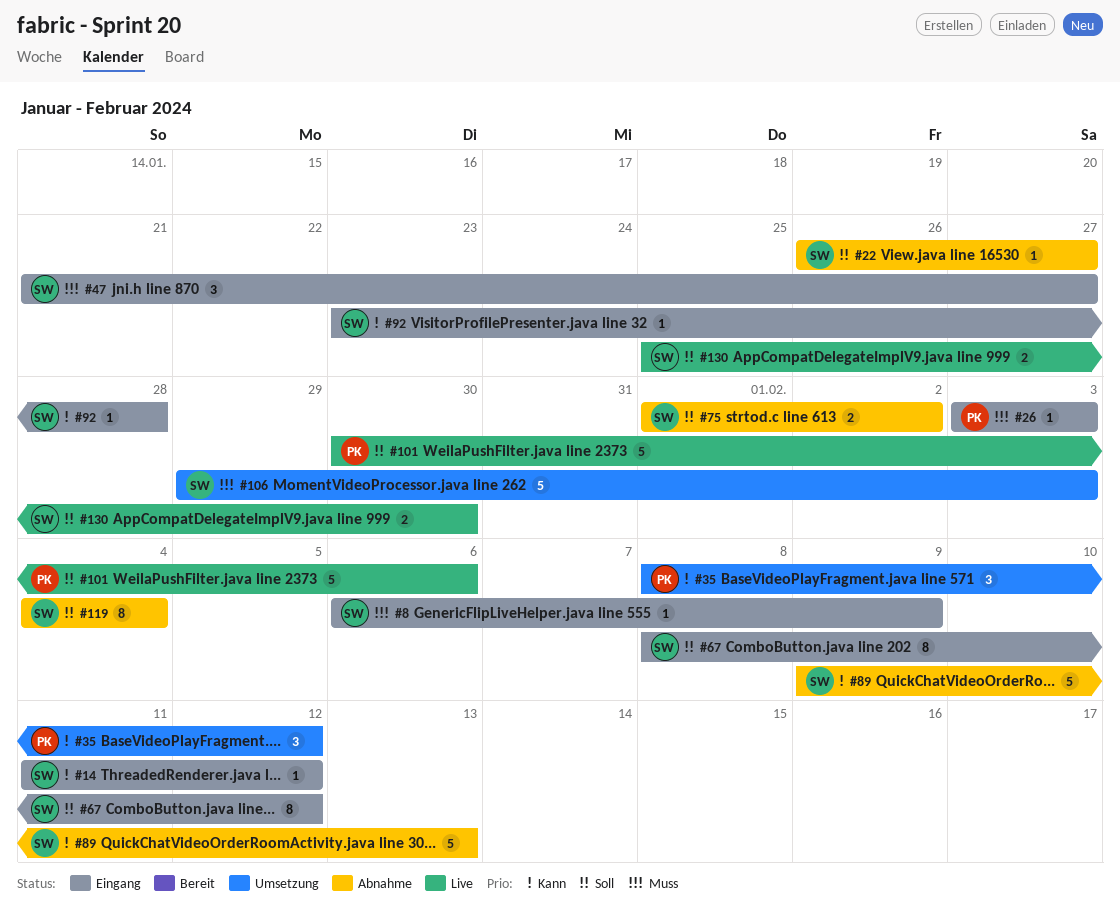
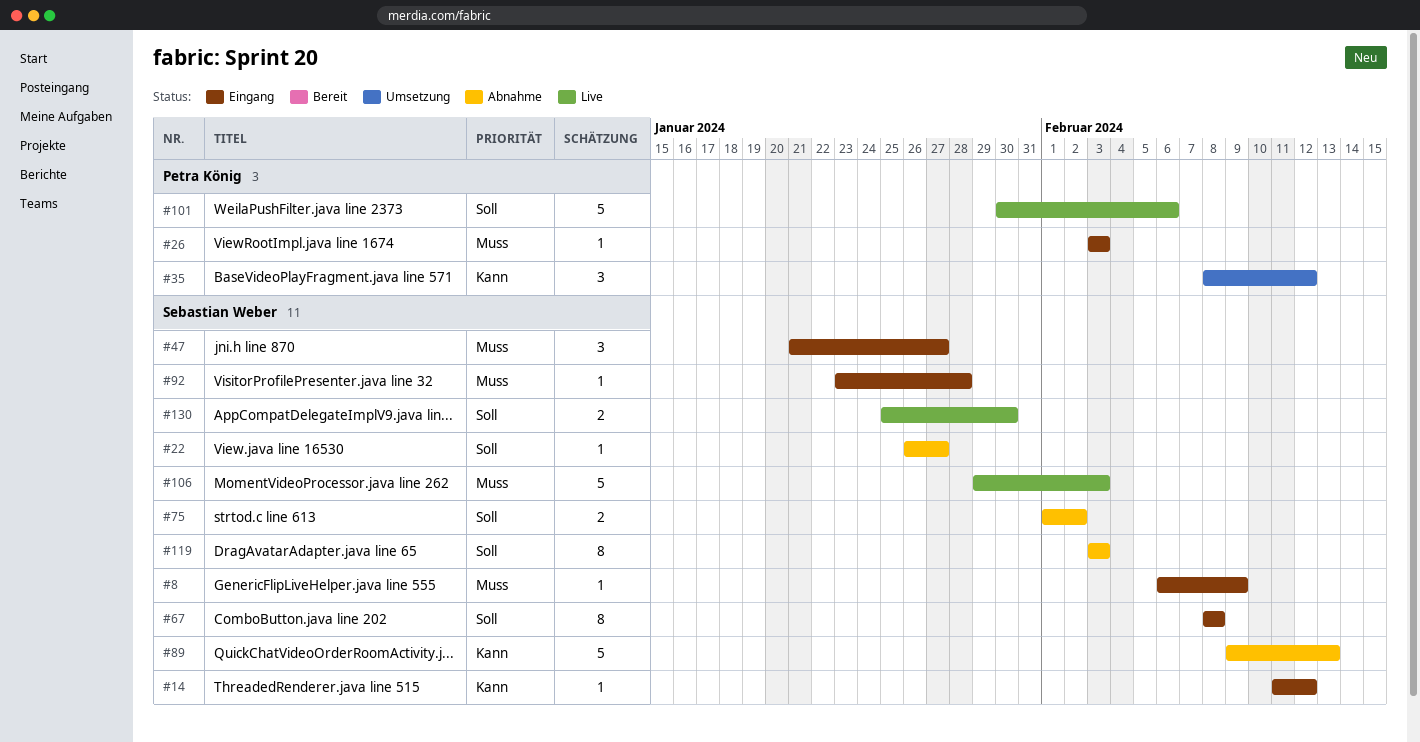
#67, due: Feb 12 -> Feb 8
#92, priority: Kann -> Muss
#106, status: Umsetzung -> Live
#119, start: Feb 4 -> Feb 3
#119, due: Feb 4 -> Feb 3

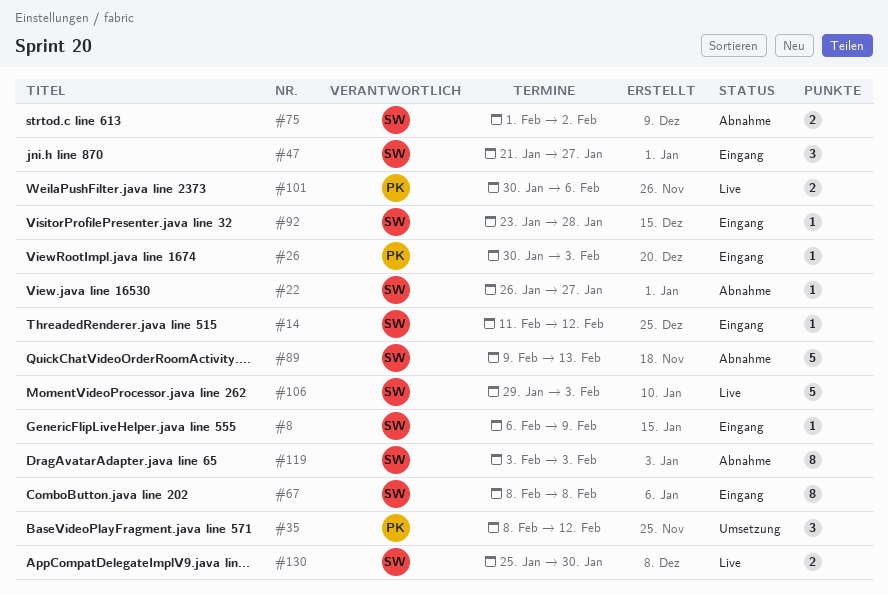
#26, start: Feb 3 -> Jan 30
#101, estimate: 5 -> 2

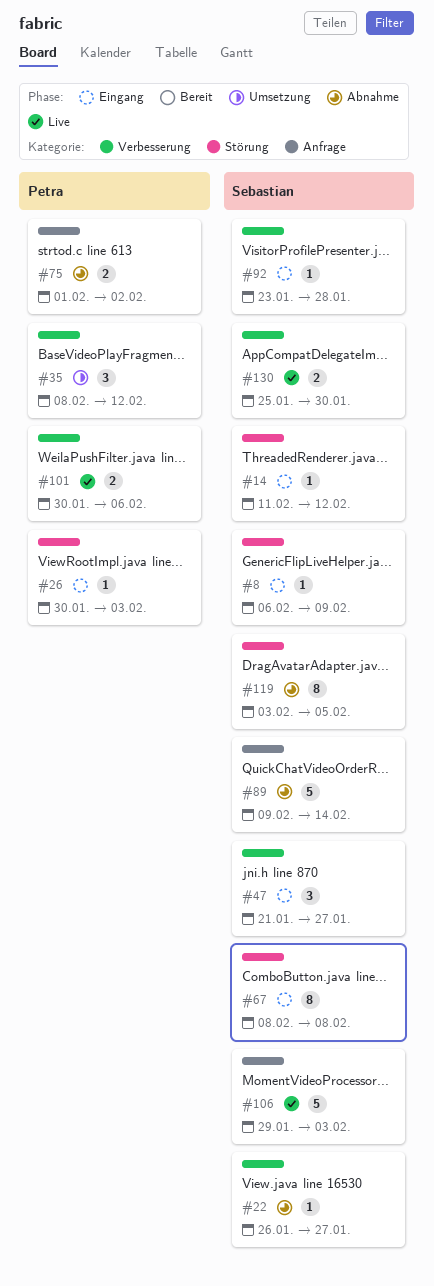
#75, owner: Sebastian -> Petra
#89, due: Feb 13 -> Feb 14
#119, due: Feb 3 -> Feb 5

